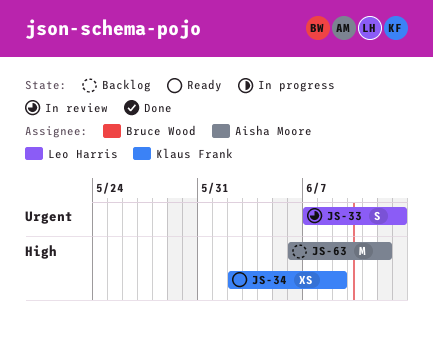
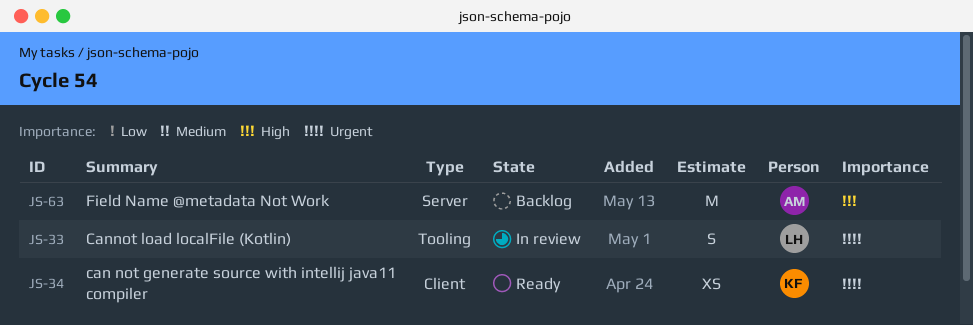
JS-34, priority: High -> Urgent

